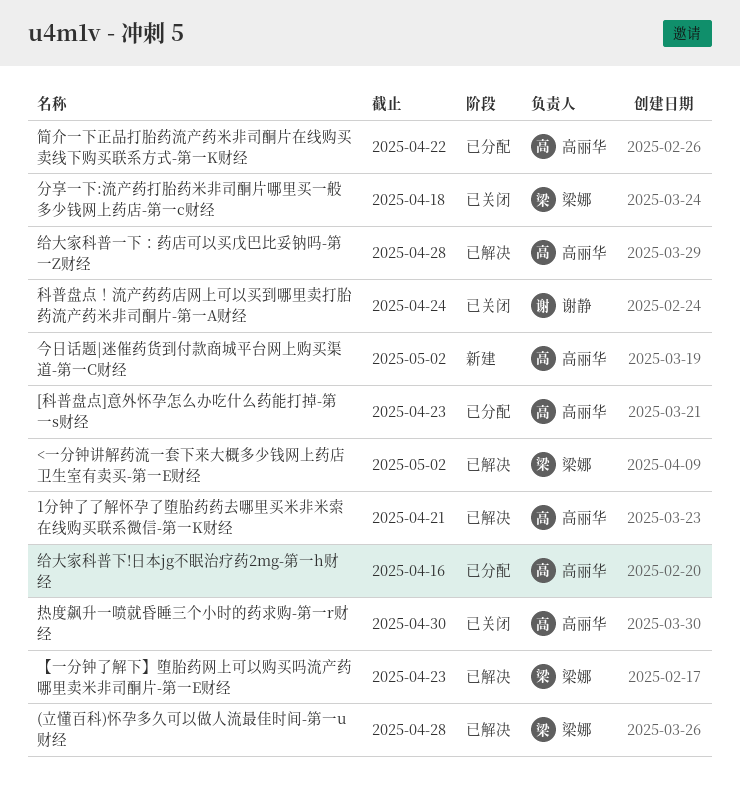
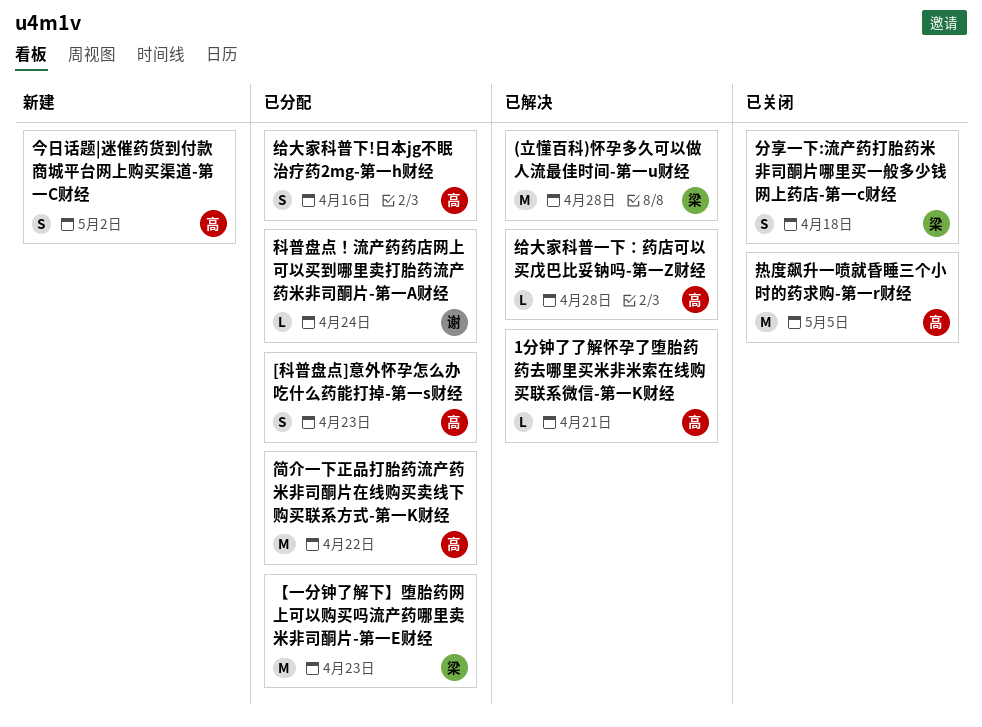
<一分钟讲解药流一套下来大概多少钱网上药店卫生室有卖买-第一E财经: present -> none
【一分钟了解下】堕胎药网上可以购买吗流产药哪里卖米非司酮片-第一E财经, status: 已解决 -> 已分配
热度飙升一喷就昏睡三个小时的药求购-第一r财经, due: Apr 30 -> May 5
科普盘点！流产药药店网上可以买到哪里卖打胎药流产药米非司酮片-第一A财经, status: 已关闭 -> 已分配

